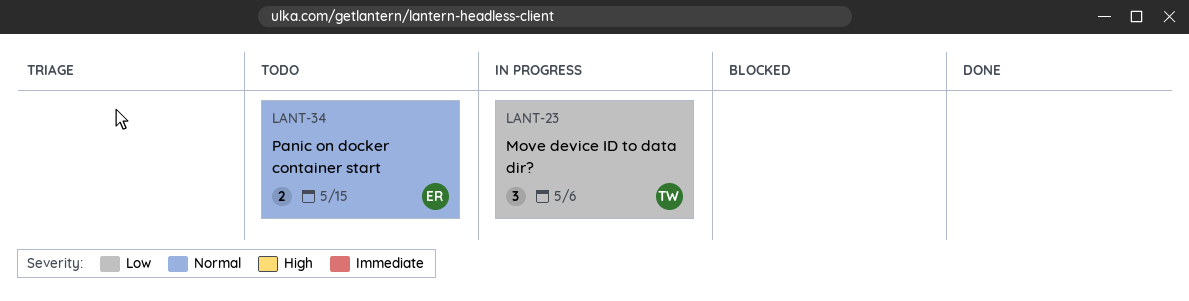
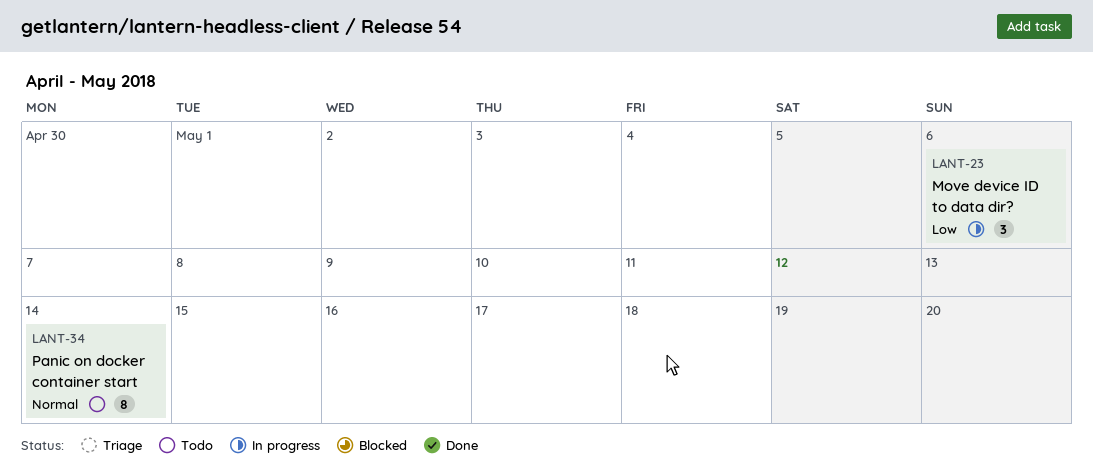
LANT-34, estimate: 2 -> 8
LANT-34, due: May 15 -> May 14

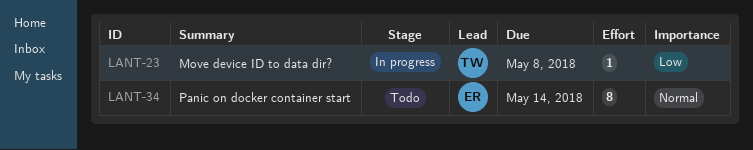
LANT-23, estimate: 3 -> 1
LANT-23, due: May 6 -> May 8

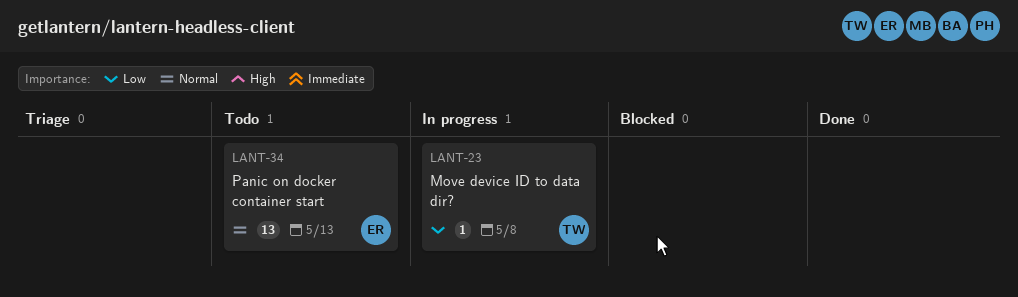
LANT-34, estimate: 8 -> 13
LANT-34, due: May 14 -> May 13

